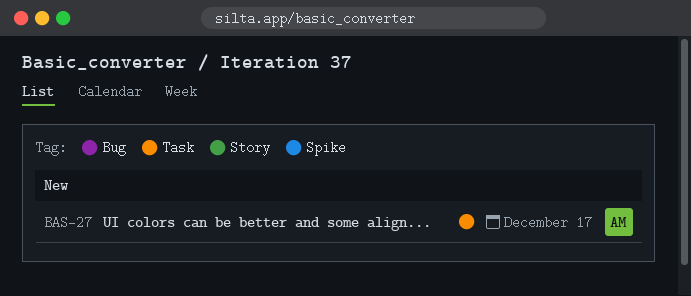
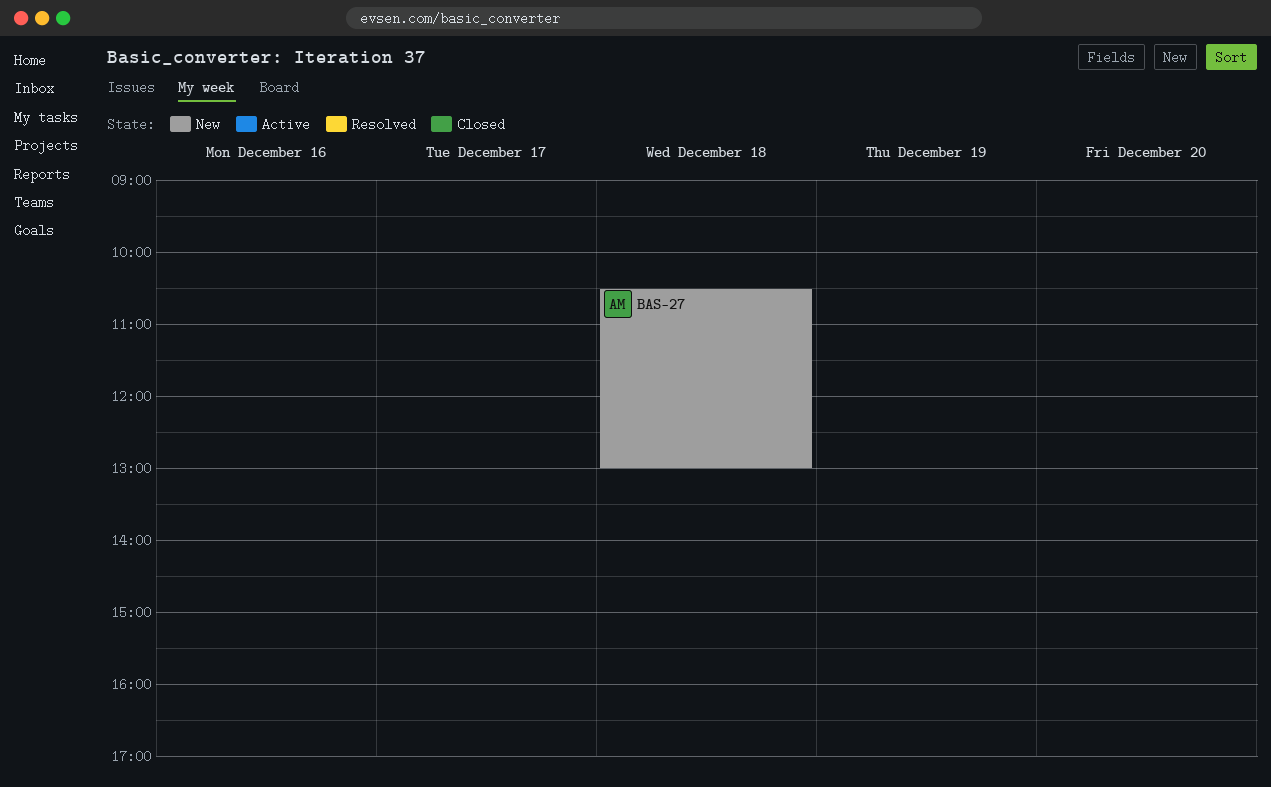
BAS-27, day: Dec 17 -> Dec 18

